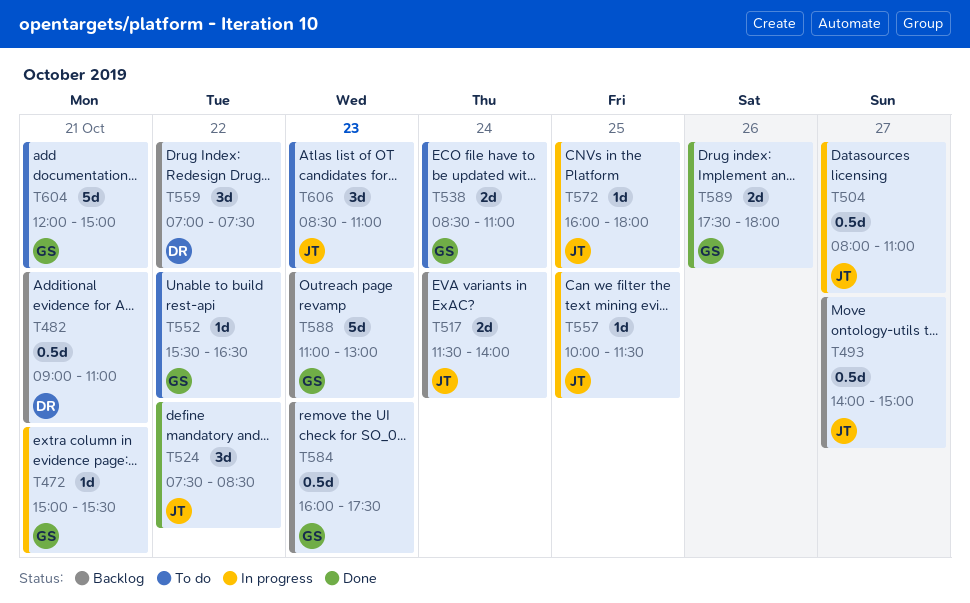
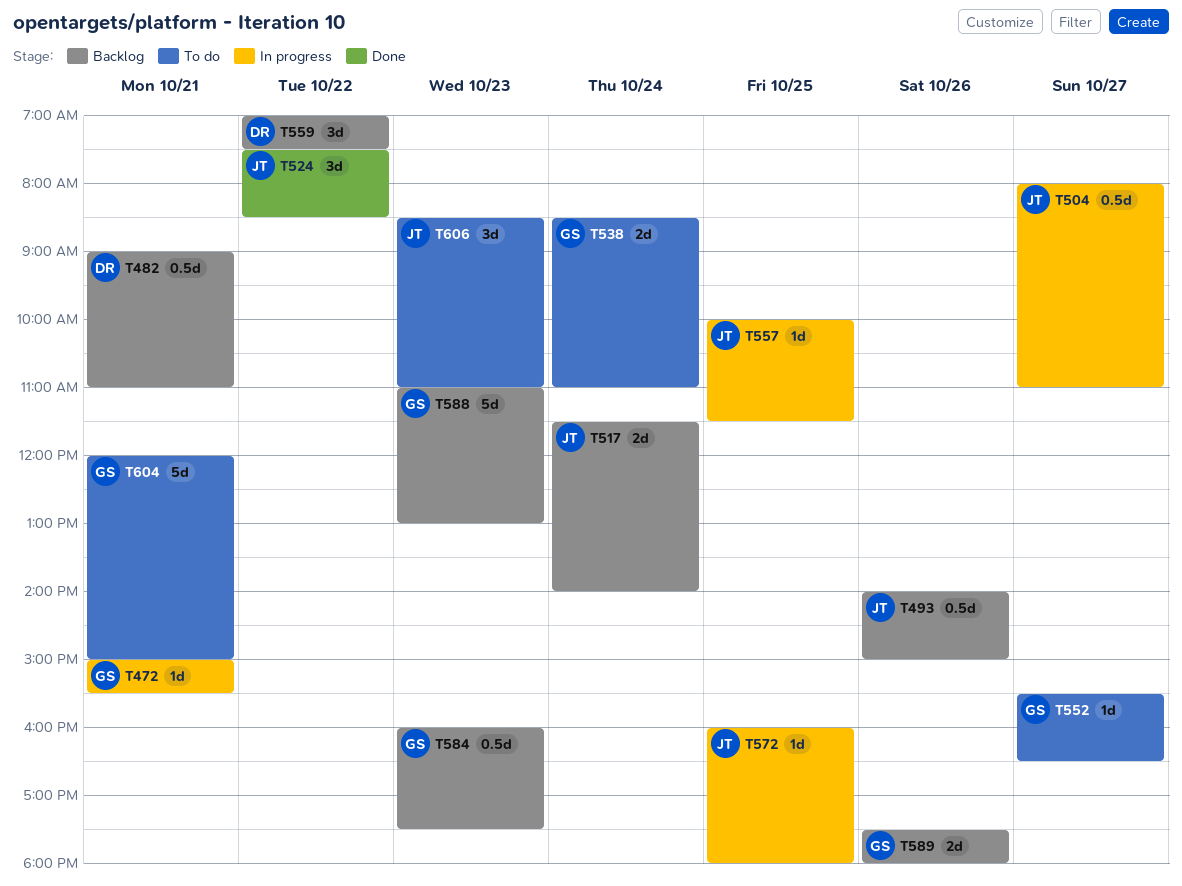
T493, day: Oct 27 -> Oct 26
T552, day: Oct 22 -> Oct 27
T589, status: Done -> Backlog

